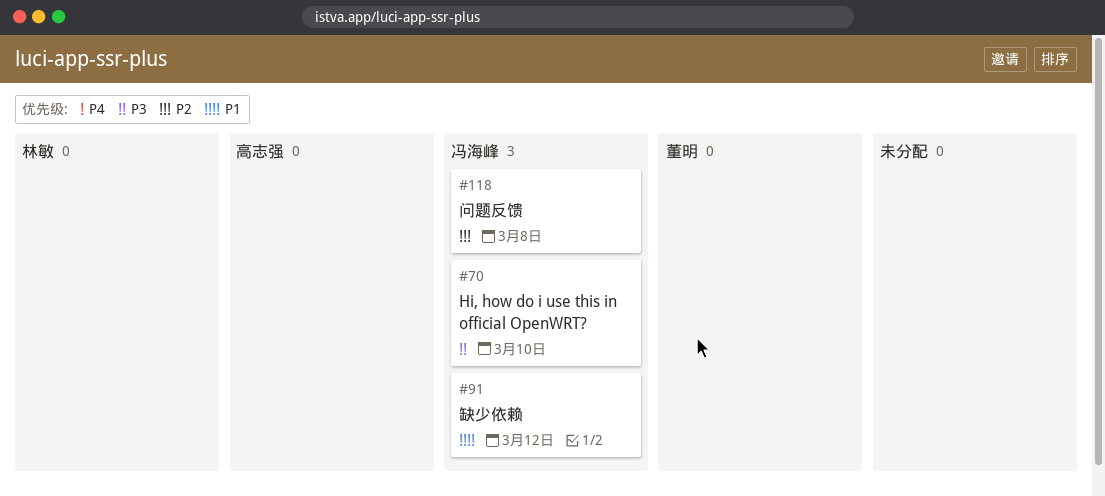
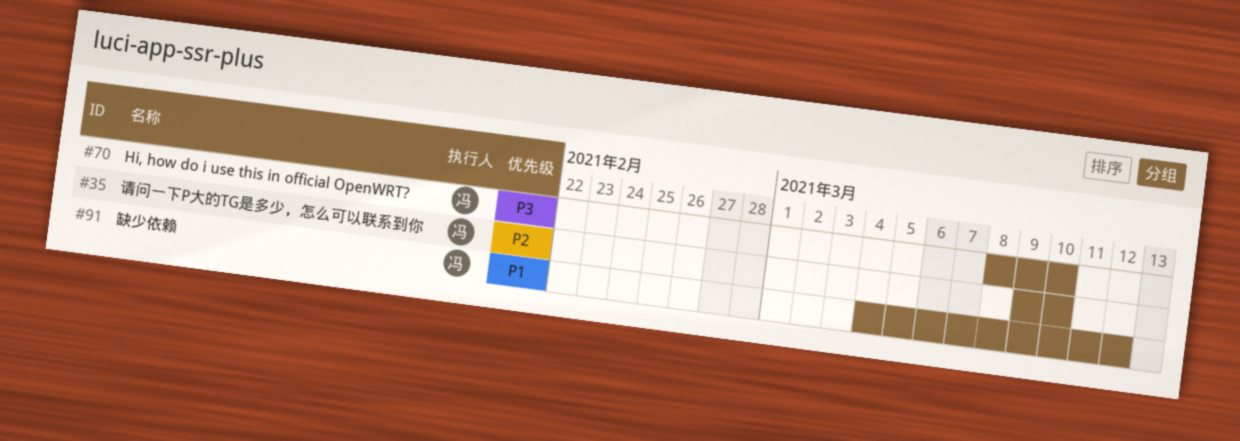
#35: none -> present
#118: present -> none

